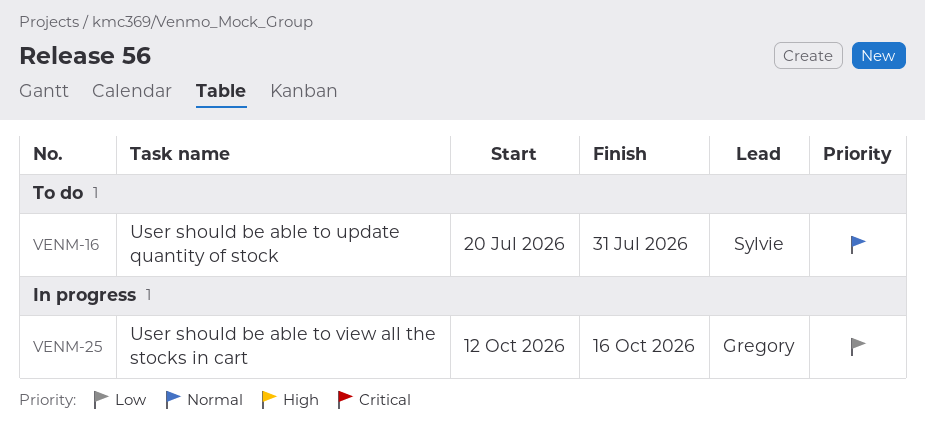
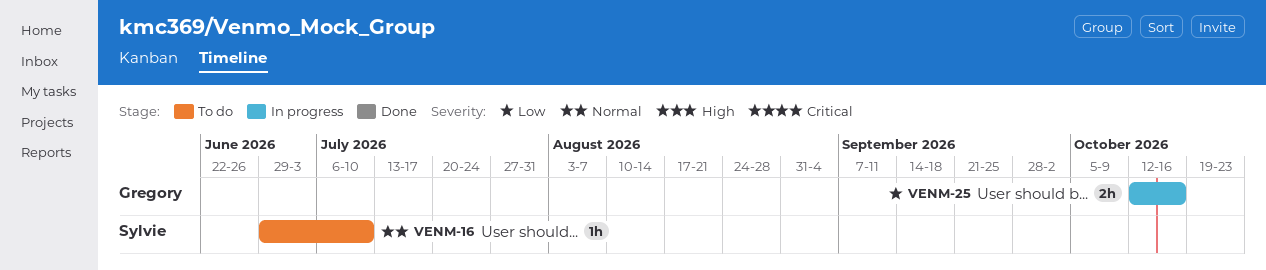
VENM-16, start: Jul 20 -> Jun 29
VENM-16, due: Jul 31 -> Jul 10

